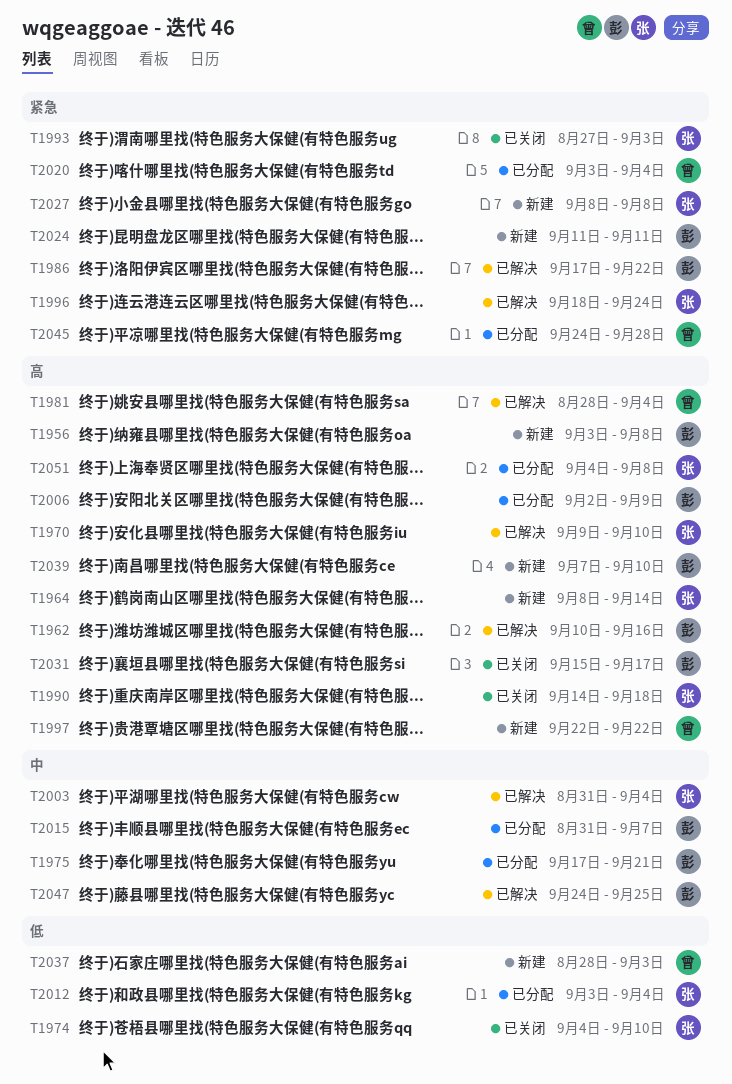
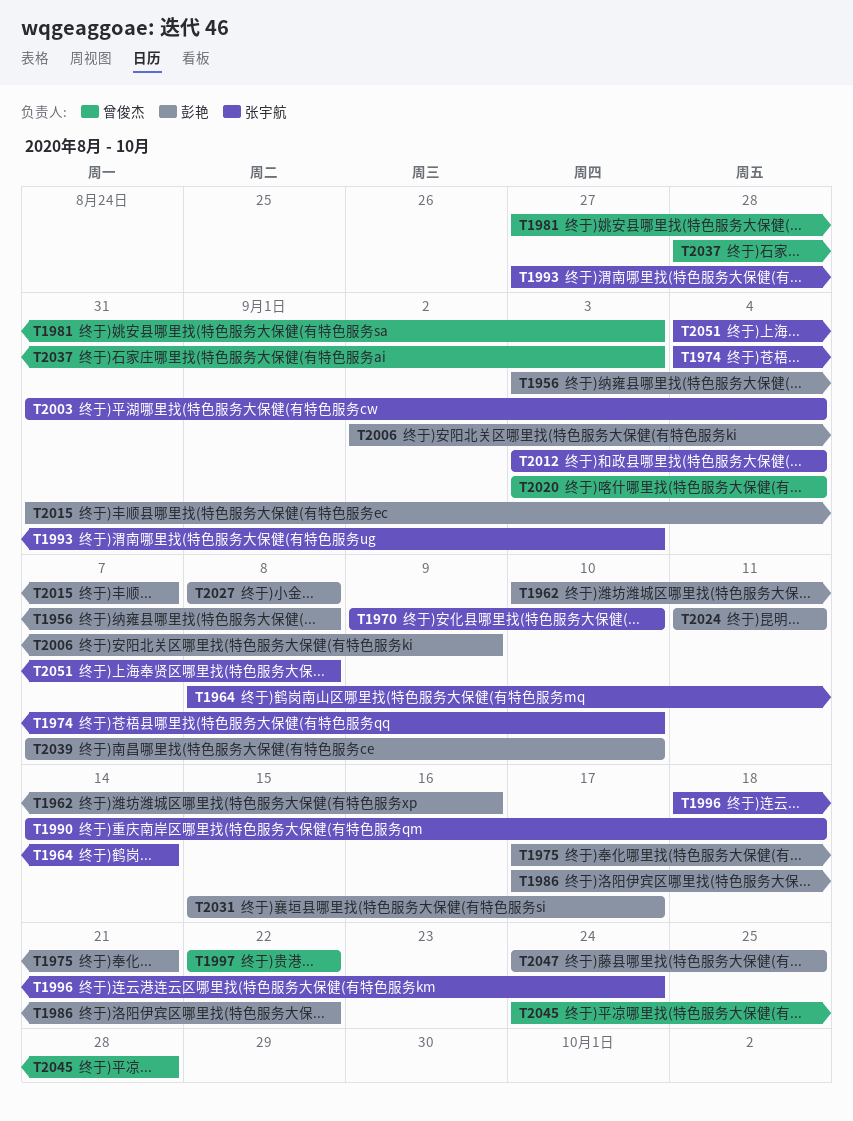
T1981, start: Aug 28 -> Aug 27
T1981, due: Sep 4 -> Sep 3
T2027, owner: 张宇航 -> 彭艳

